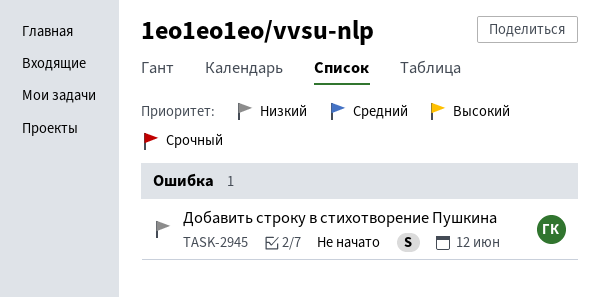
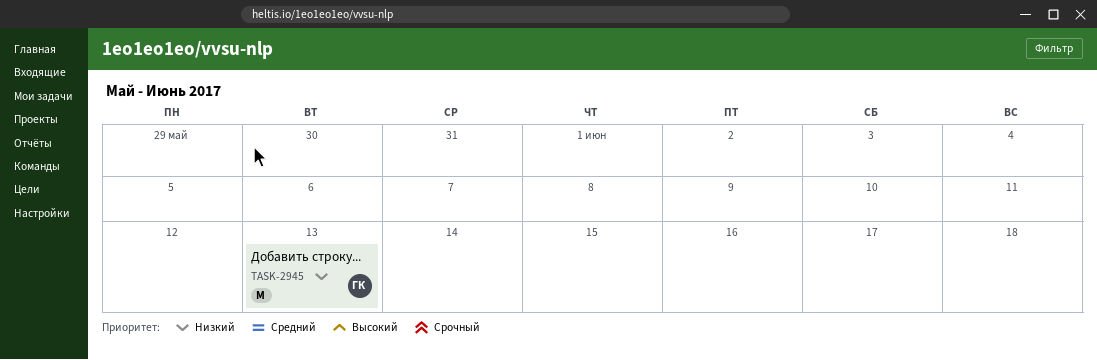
TASK-2945, estimate: S -> M
TASK-2945, due: Jun 12 -> Jun 13

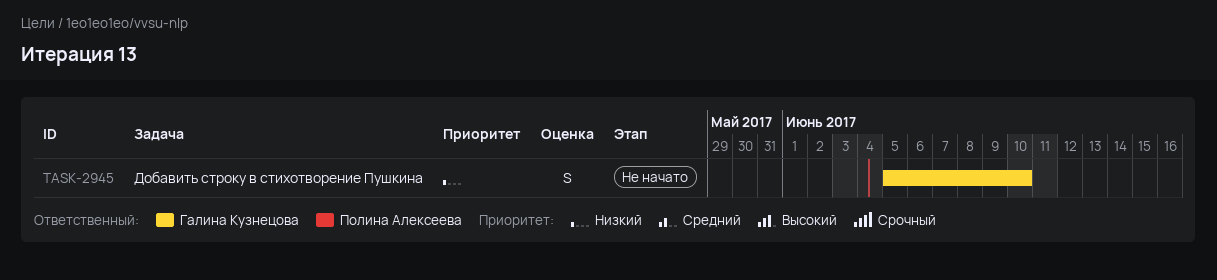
TASK-2945, estimate: M -> S
TASK-2945, due: Jun 13 -> Jun 10

